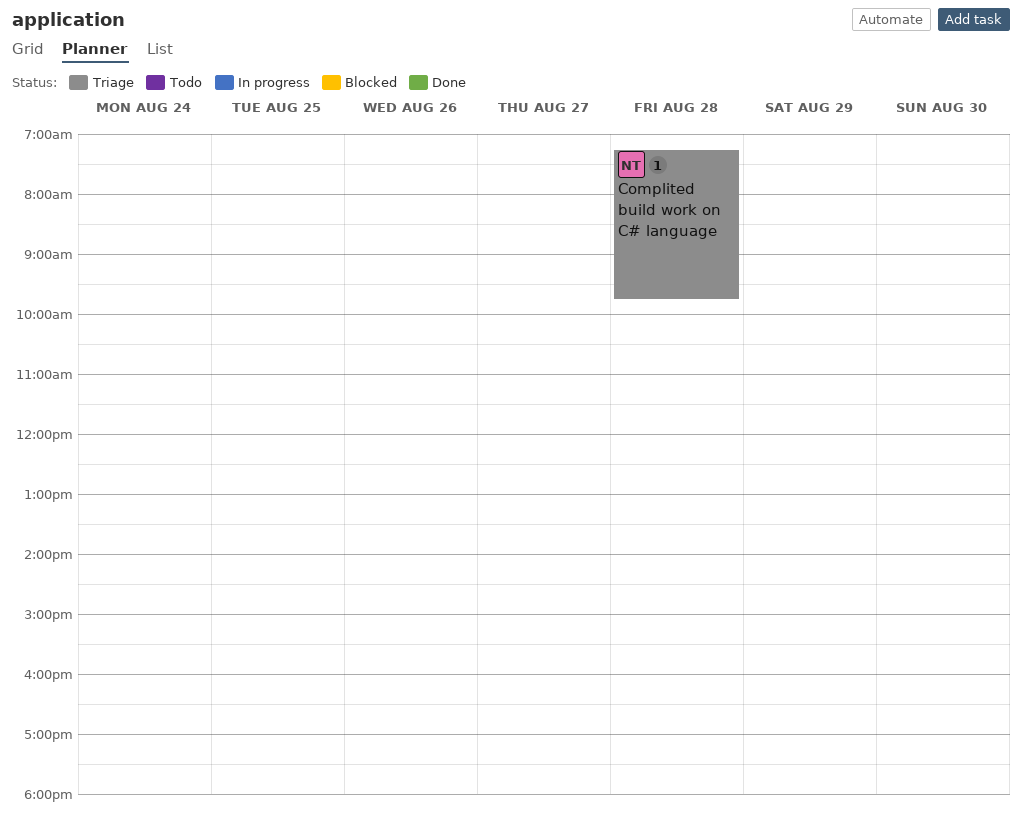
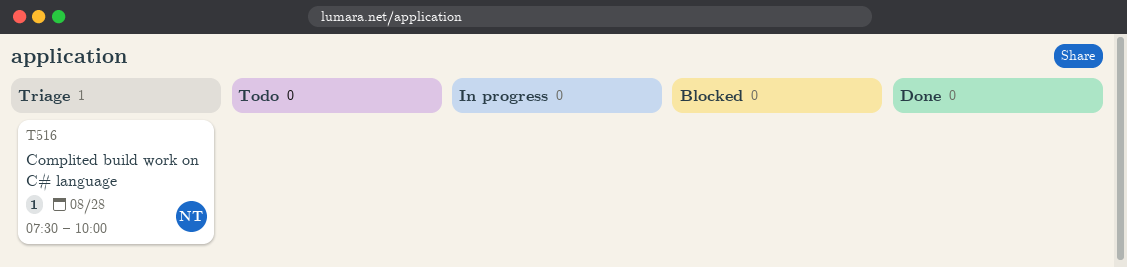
Complited build work on C# language, begins: 07:15 -> 07:30
Complited build work on C# language, ends: 09:45 -> 10:00

